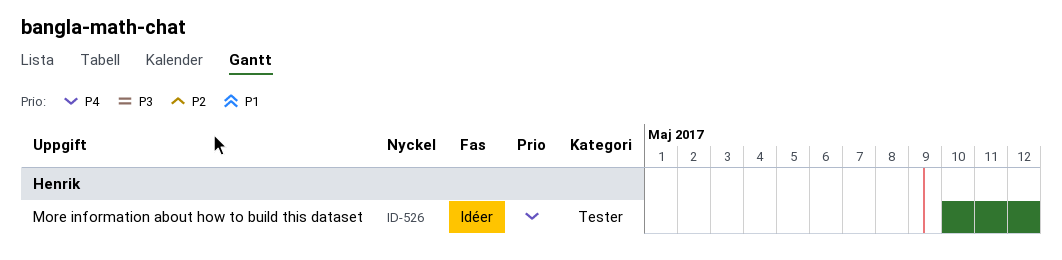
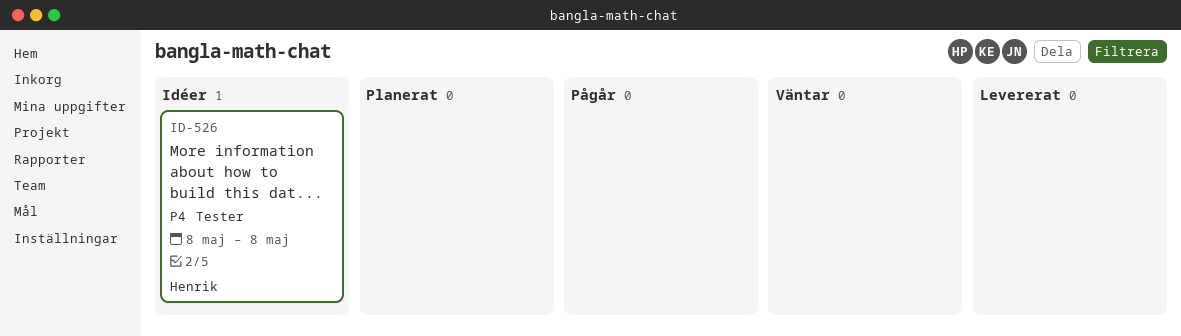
ID-526, start: May 10 -> May 8
ID-526, due: May 12 -> May 8

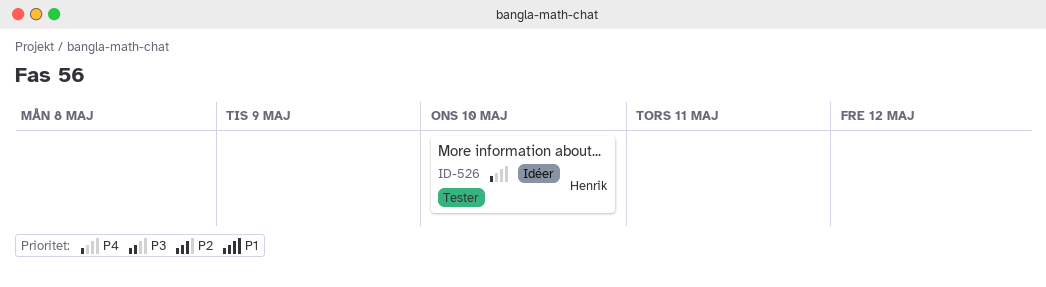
ID-526, due: May 8 -> May 10

